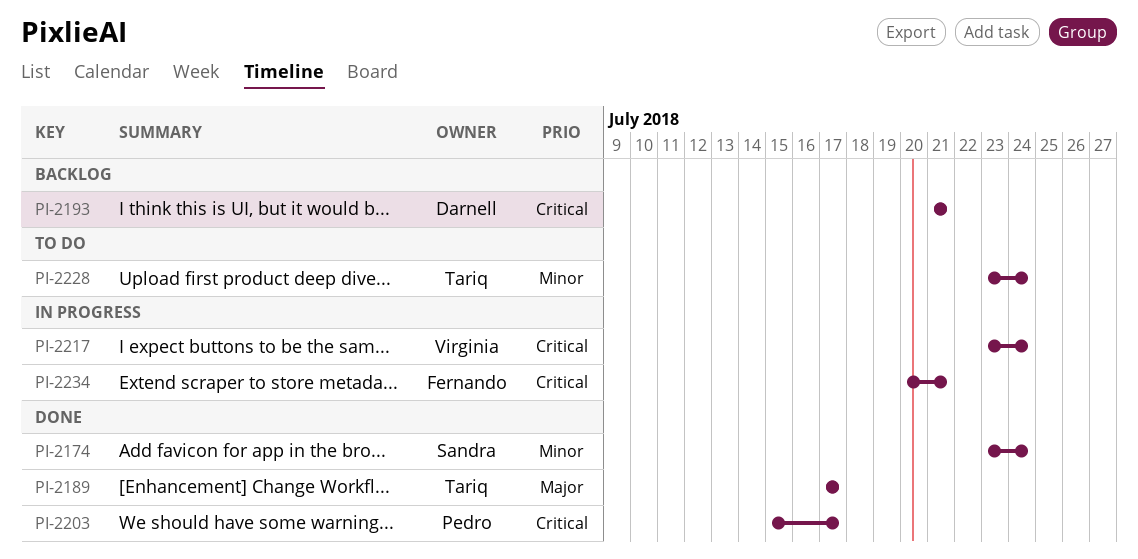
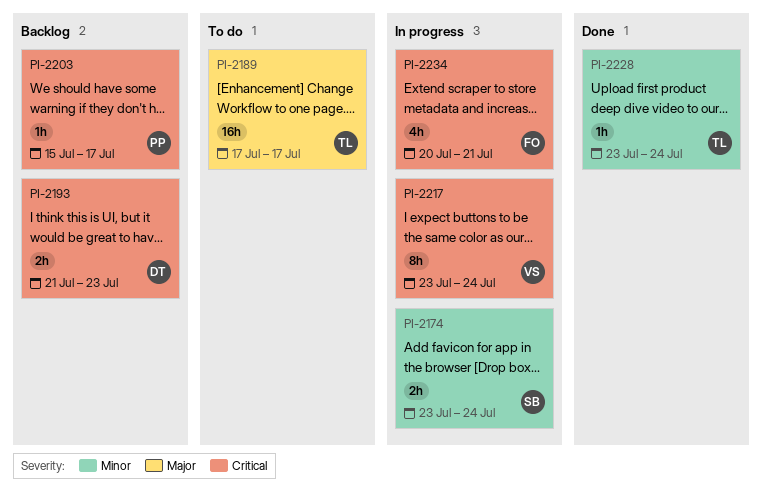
PI-2174, status: Done -> In progress
PI-2189, status: Done -> To do
PI-2193, due: Jul 21 -> Jul 23
PI-2203, status: Done -> Backlog
PI-2228, status: To do -> Done

